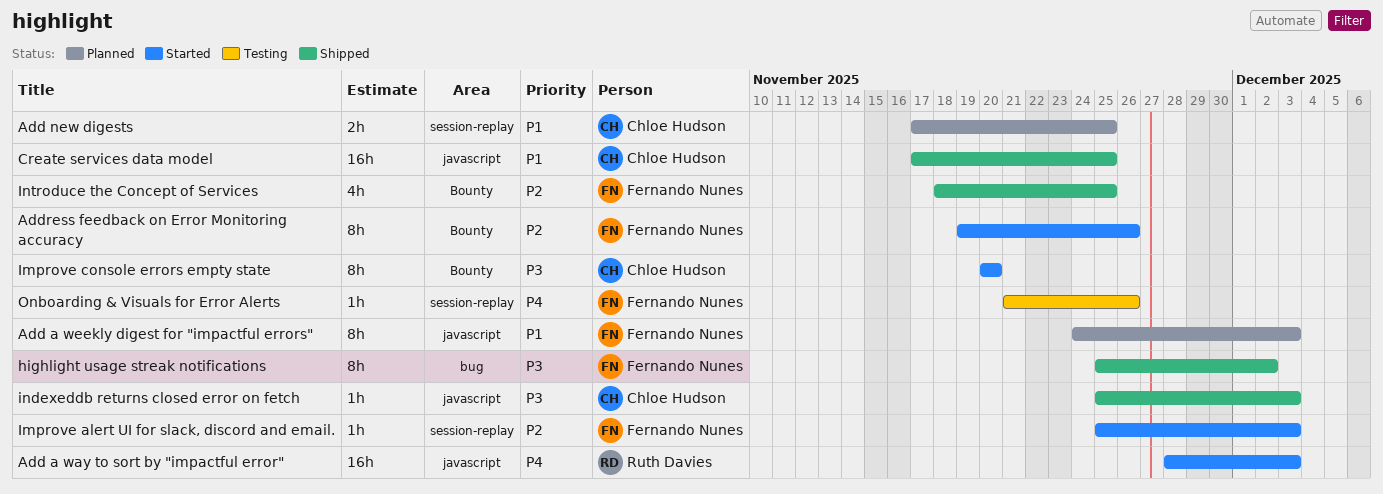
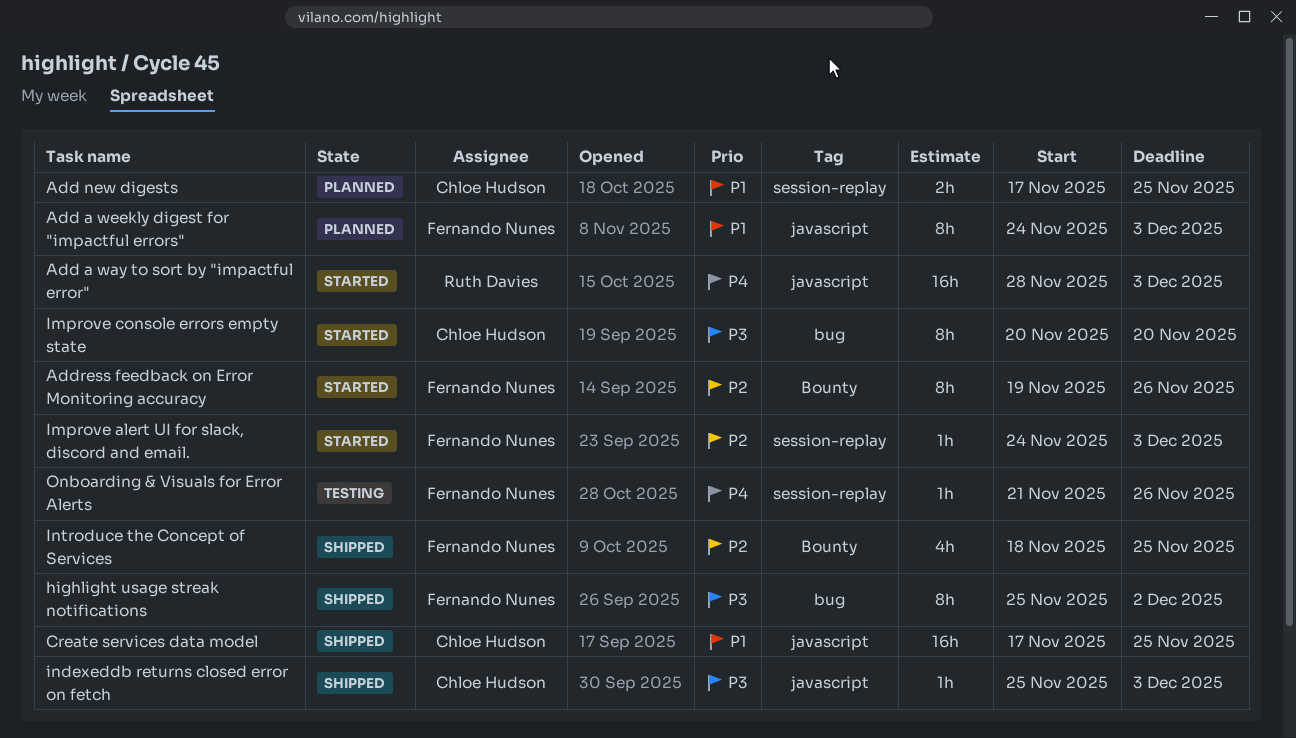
Improve alert UI for slack, discord and email., start: Nov 25 -> Nov 24
Improve console errors empty state, label: Bounty -> bug

